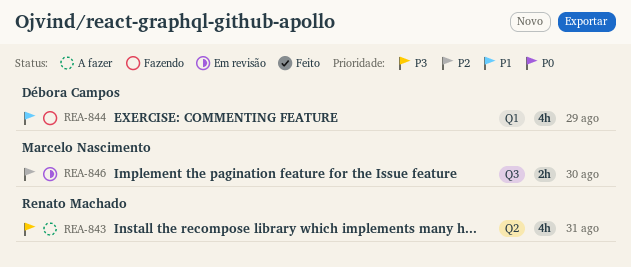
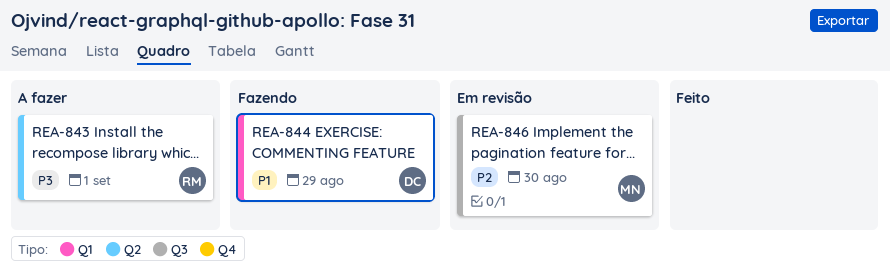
REA-843, due: Aug 31 -> Sep 1

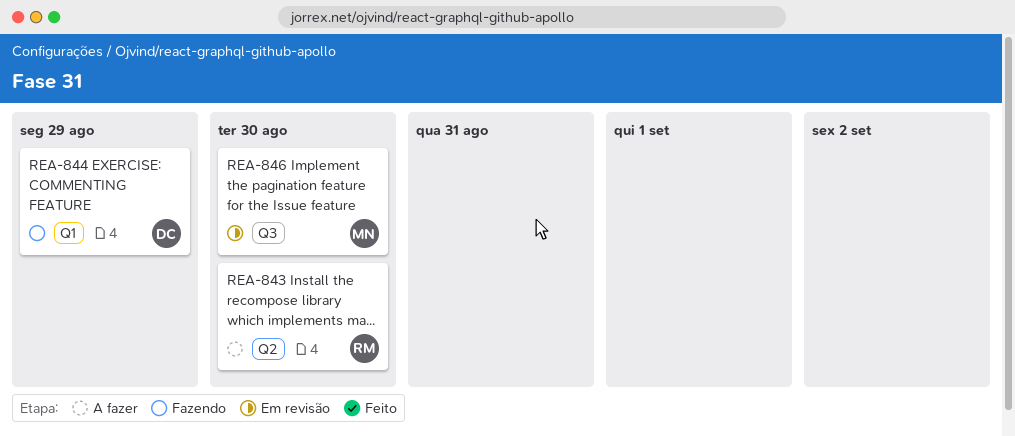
REA-843, due: Sep 1 -> Aug 30

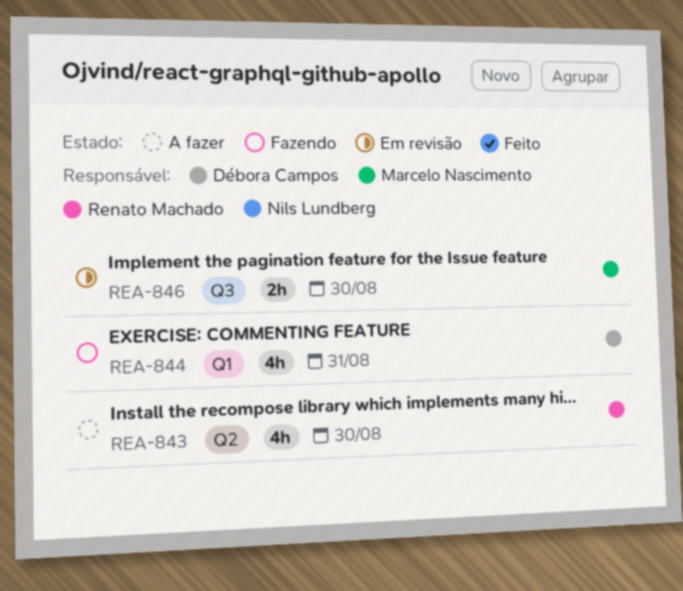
REA-844, due: Aug 29 -> Aug 31

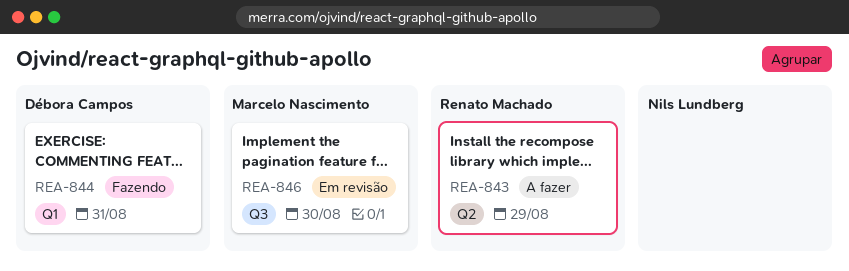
REA-843, due: Aug 30 -> Aug 29

